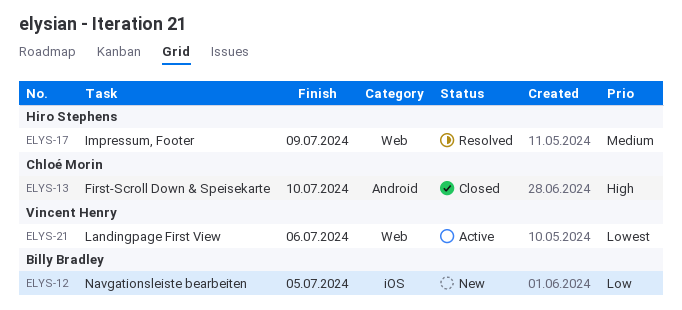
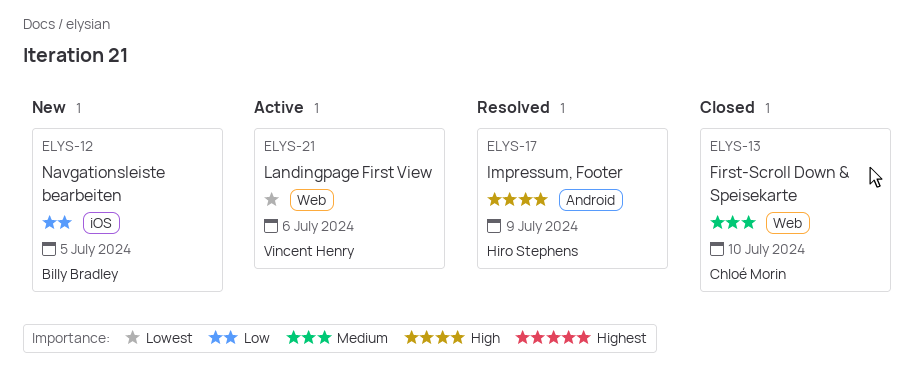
ELYS-13, priority: High -> Medium
ELYS-13, label: Android -> Web
ELYS-17, priority: Medium -> High
ELYS-17, label: Web -> Android

